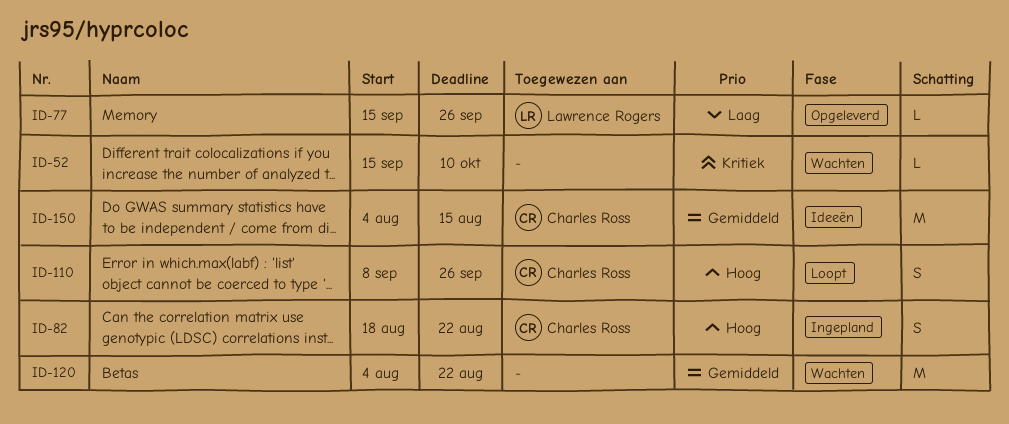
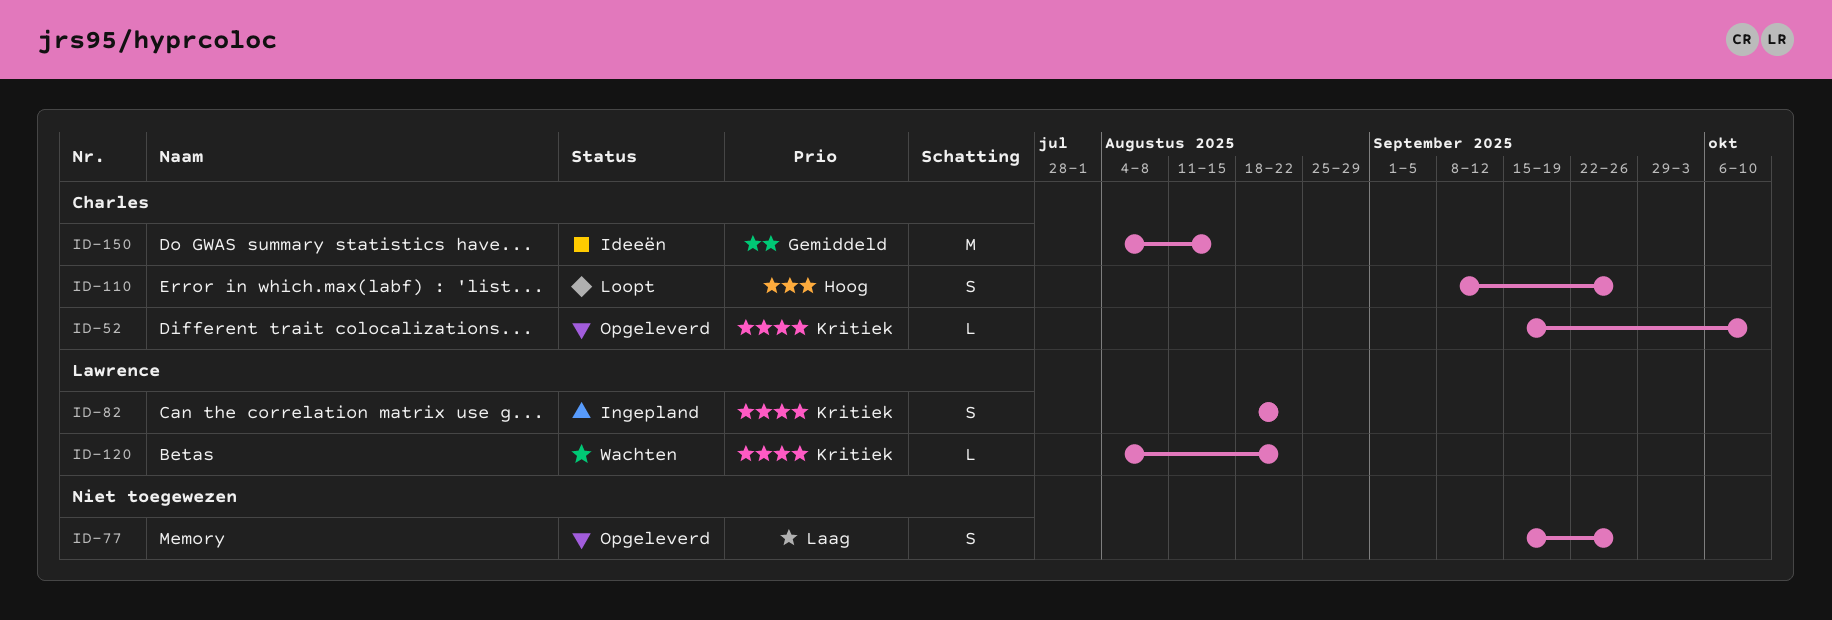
ID-52, status: Wachten -> Opgeleverd
ID-52, owner: none -> Charles Ross
ID-77, owner: Lawrence Rogers -> none
ID-77, estimate: L -> S
ID-82, owner: Charles Ross -> Lawrence Rogers
ID-82, priority: Hoog -> Kritiek
ID-120, owner: none -> Lawrence Rogers
ID-120, priority: Gemiddeld -> Kritiek
ID-120, estimate: M -> L

